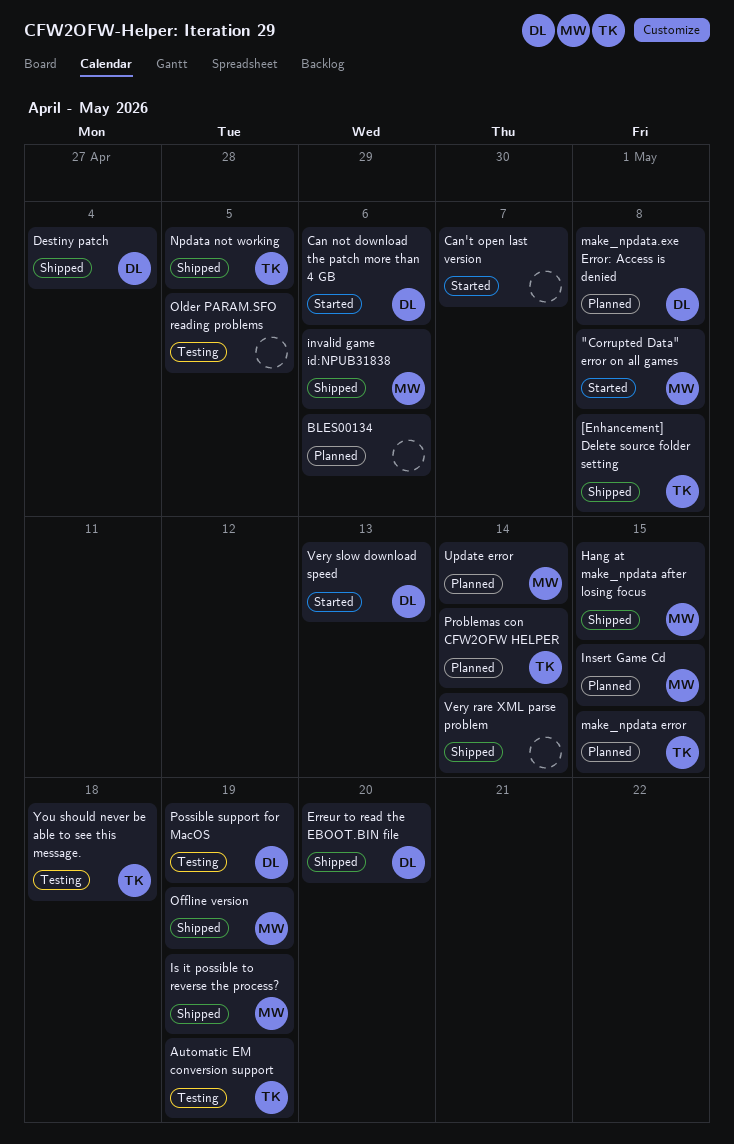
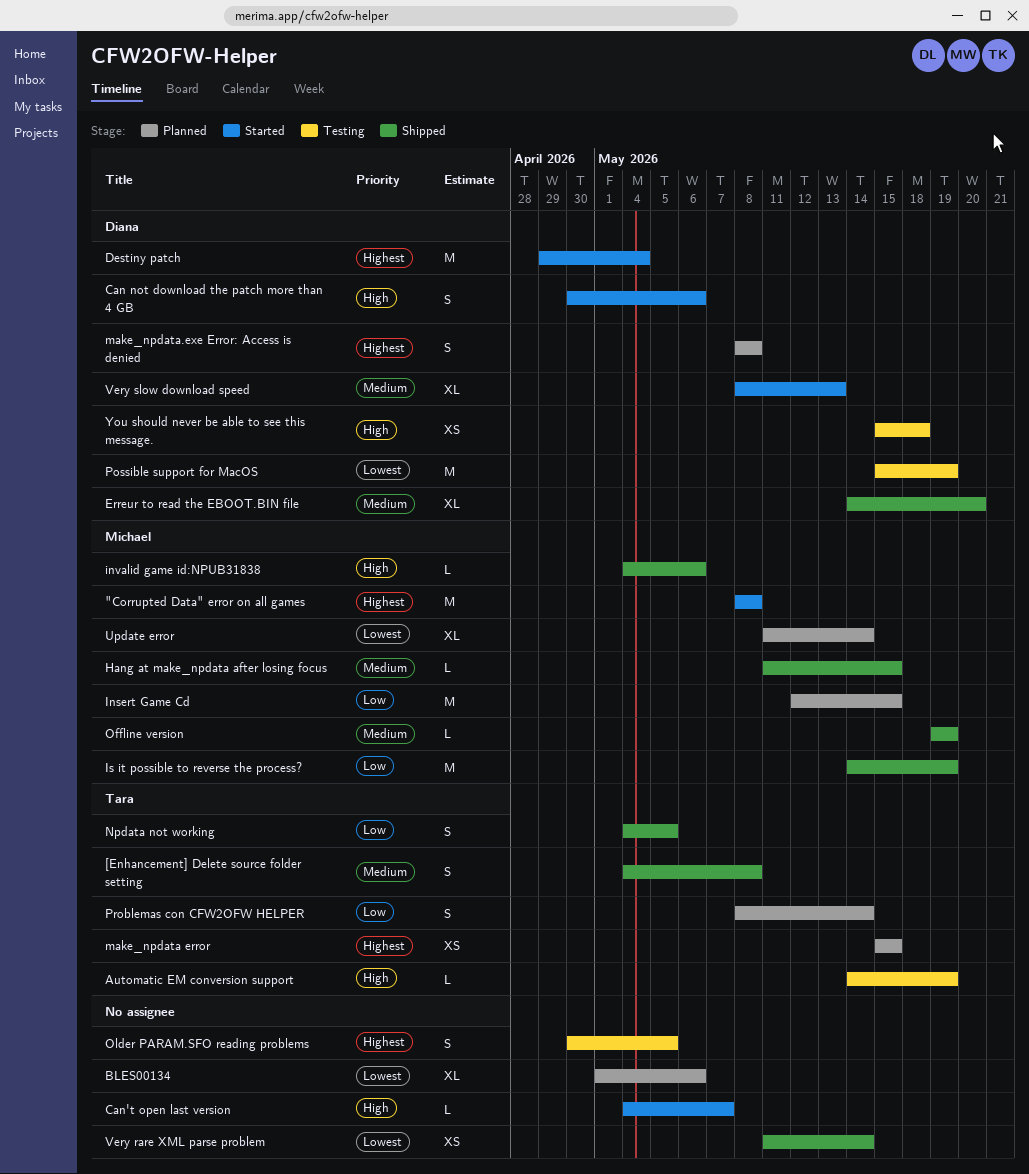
Destiny patch, status: Shipped -> Started
You should never be able to see this message., owner: Tara -> Diana

